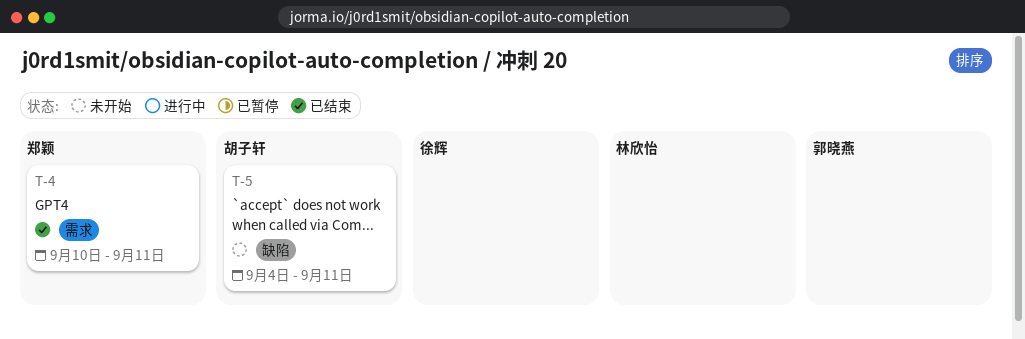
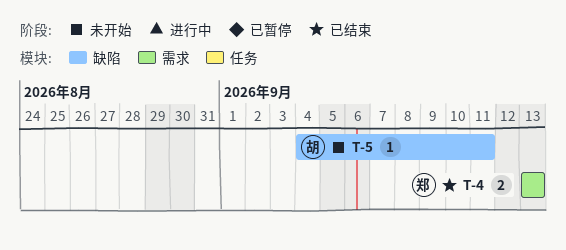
T-4, start: Sep 10 -> Sep 13
T-4, due: Sep 11 -> Sep 13

